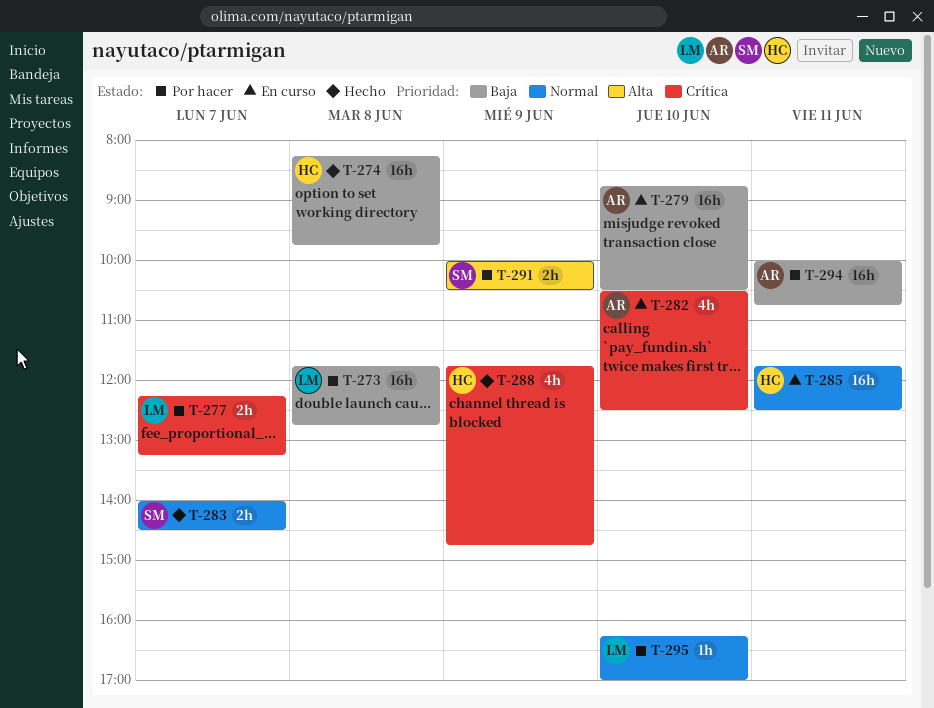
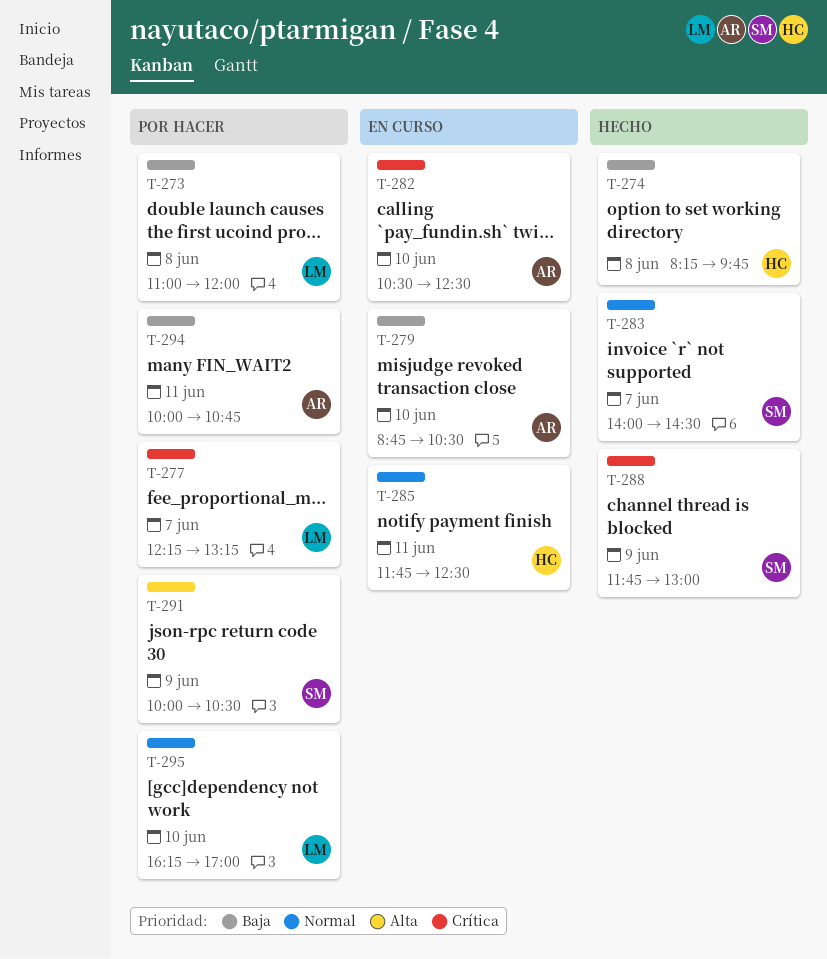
T-273, begins: 11:45 -> 11:00
T-273, ends: 12:45 -> 12:00
T-288, owner: HC -> SM
T-288, ends: 14:45 -> 13:00

